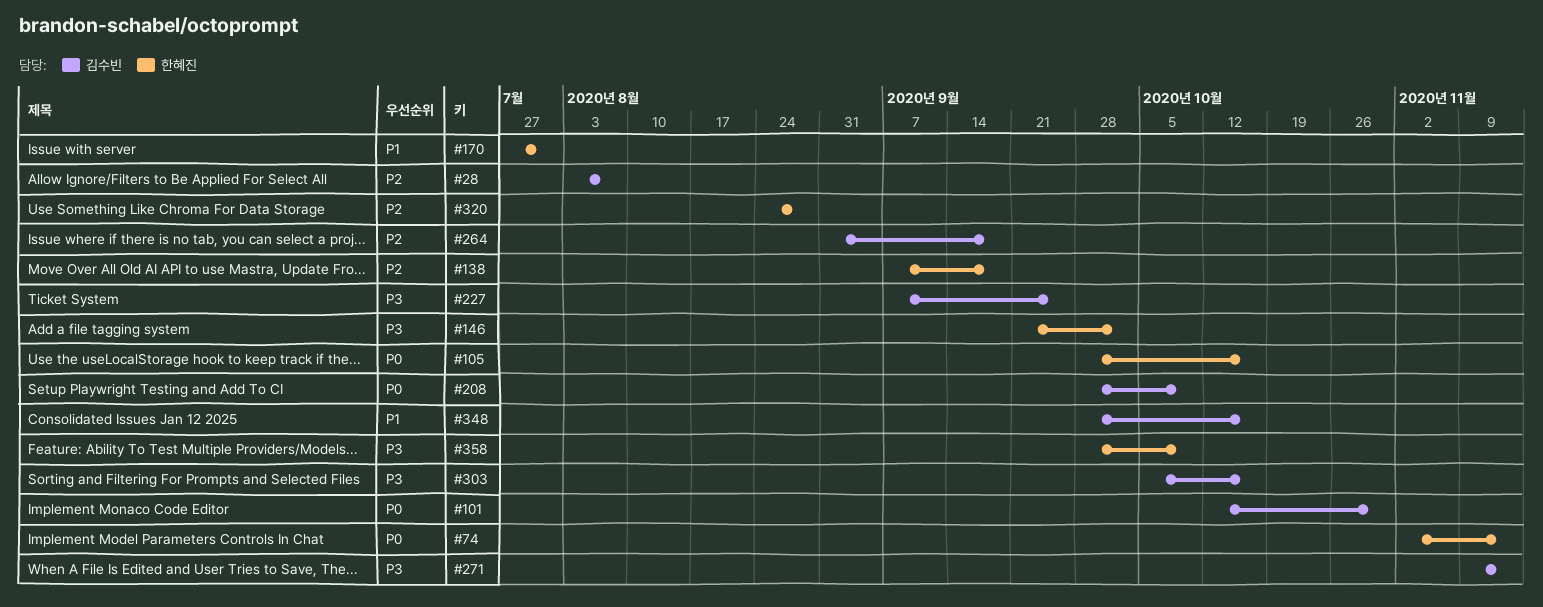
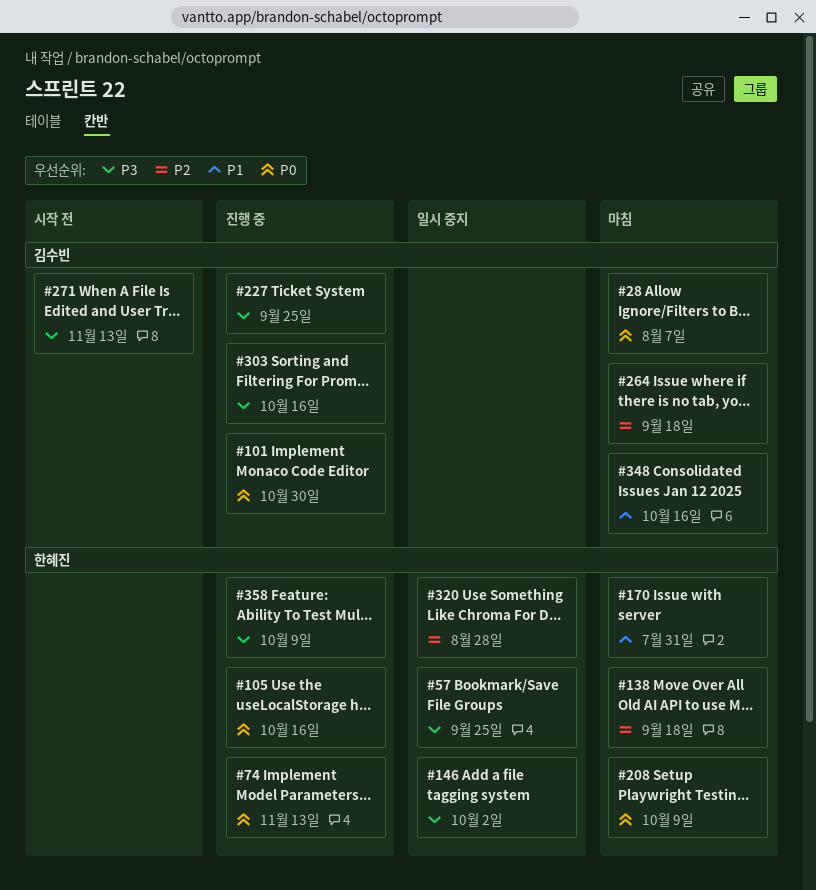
#28, priority: P2 -> P0
#57: none -> present
#208, owner: 김수빈 -> 한혜진

